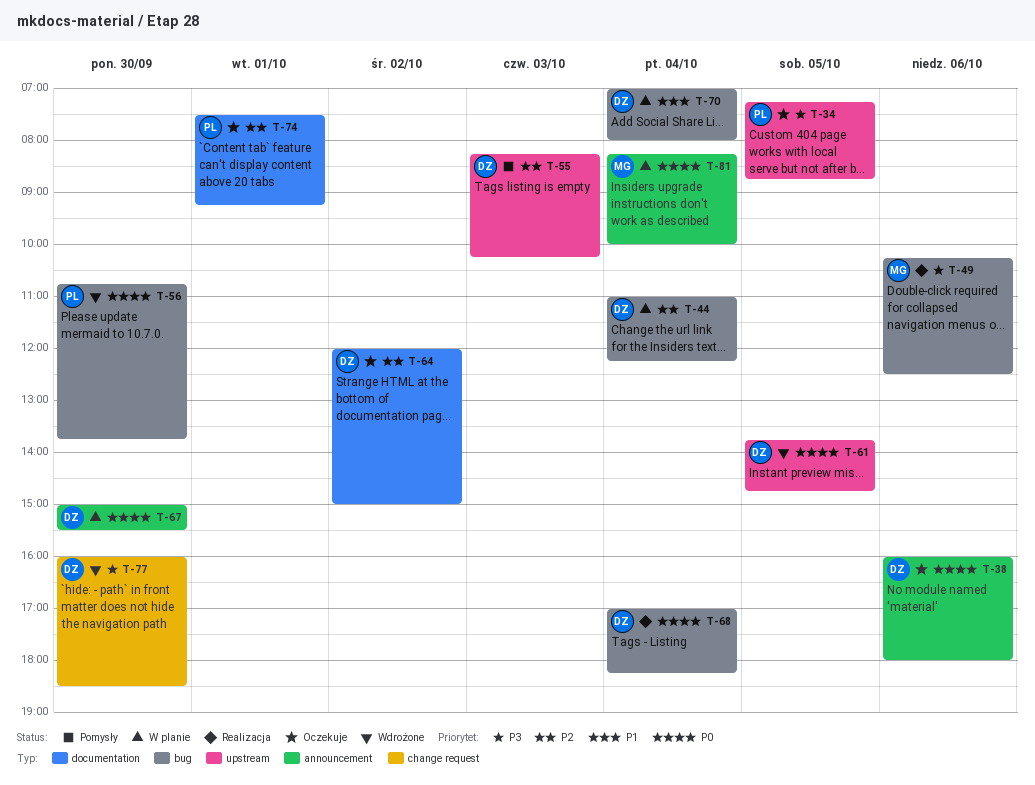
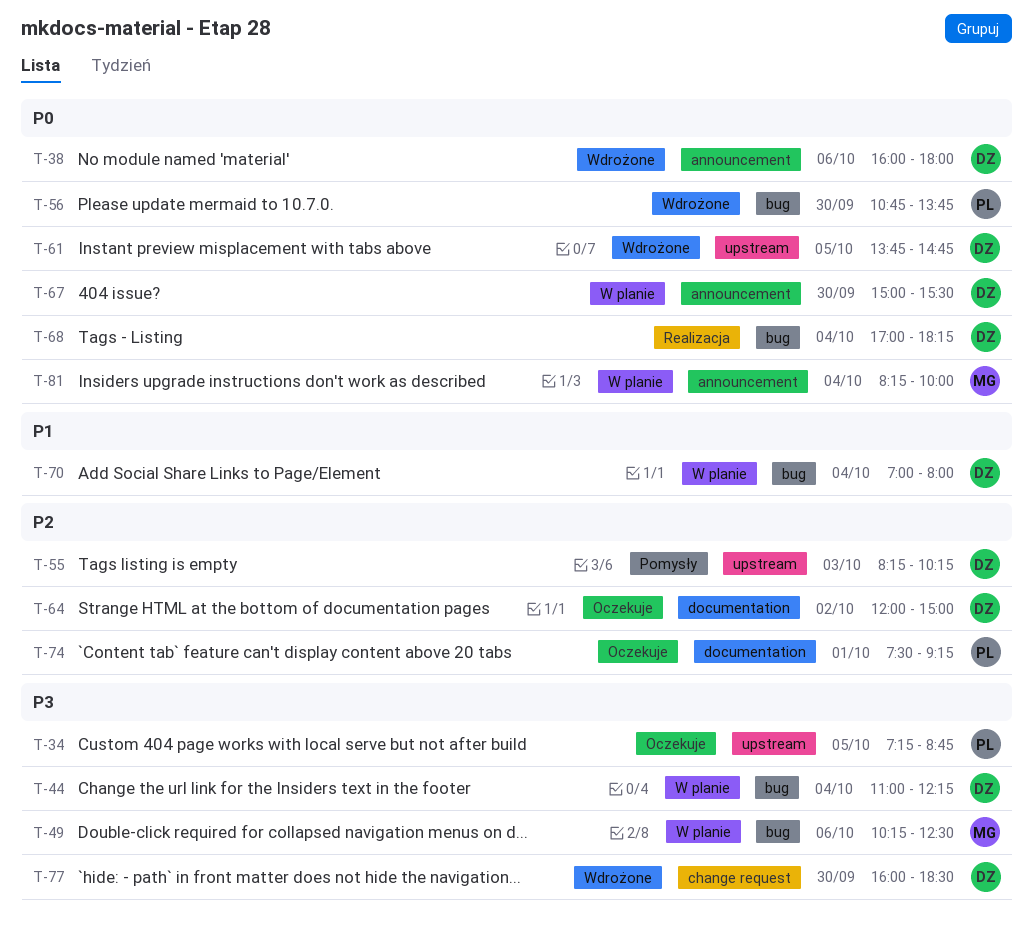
T-38, status: Oczekuje -> Wdrożone
T-44, priority: P2 -> P3
T-49, status: Realizacja -> W planie

